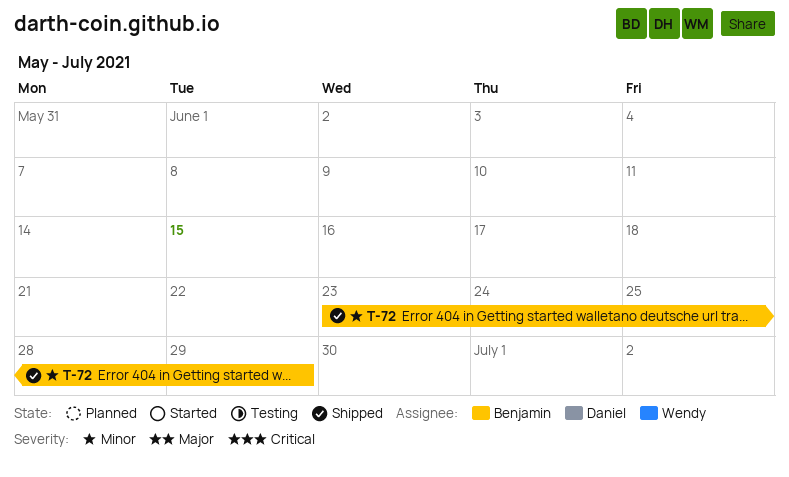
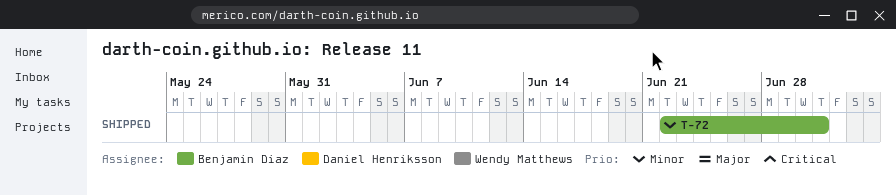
T-72, start: Jun 23 -> Jun 22
T-72, due: Jun 29 -> Jul 1

